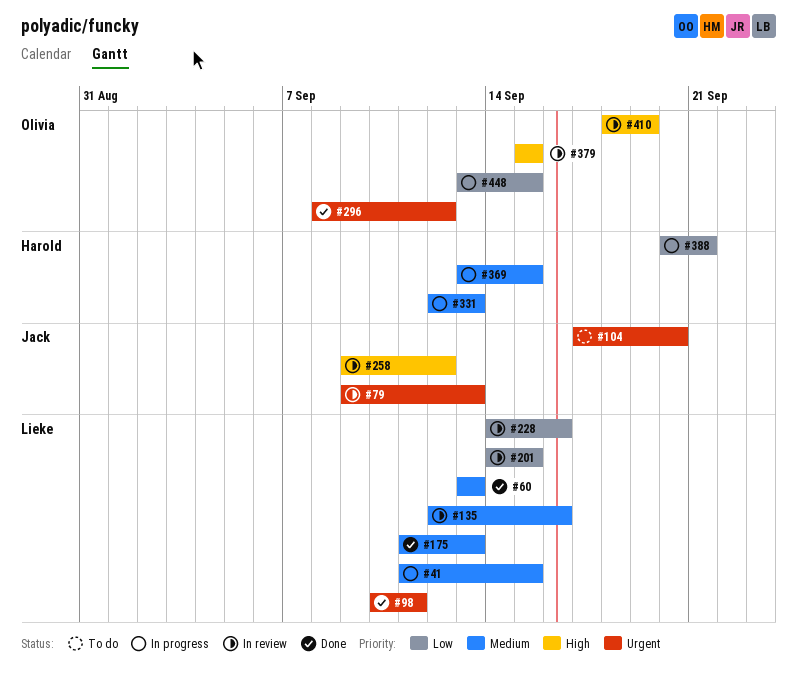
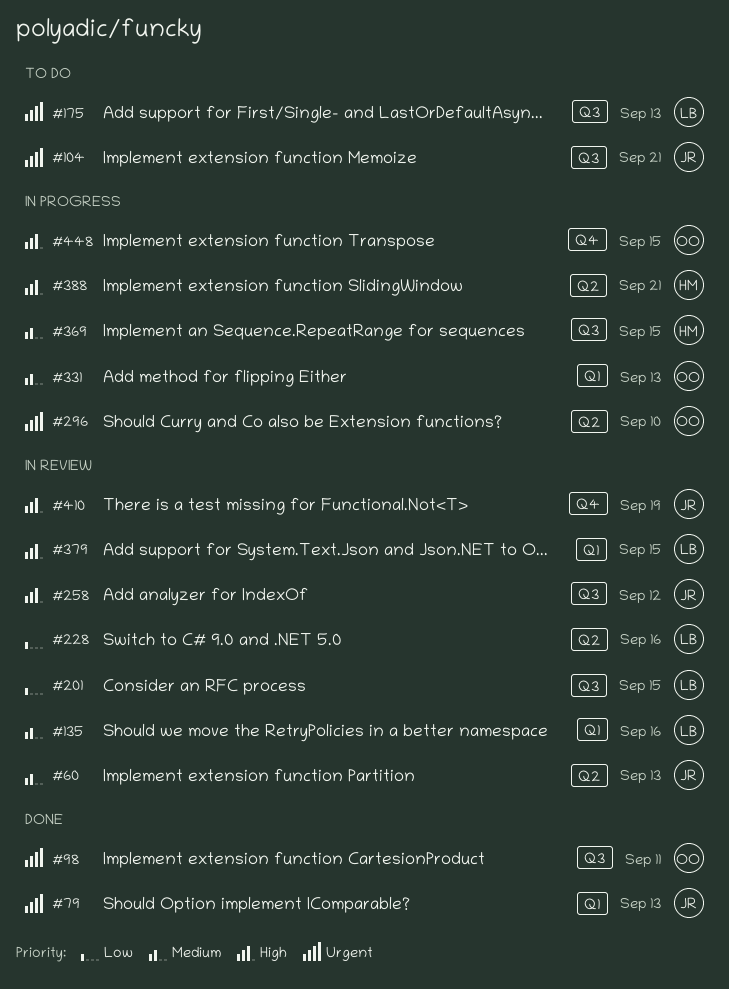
#41: present -> none
#60, status: Done -> In review
#60, owner: Lieke -> Jack
#79, status: In review -> Done
#98, owner: Lieke -> Olivia
#104, due: Sep 20 -> Sep 21
#175, status: Done -> To do
#175, priority: Medium -> Urgent
#296, status: Done -> In progress
#296, due: Sep 12 -> Sep 10
#331, owner: Harold -> Olivia
#379, owner: Olivia -> Lieke
#388, priority: Low -> High
#410, owner: Olivia -> Jack
#448, priority: Low -> High

